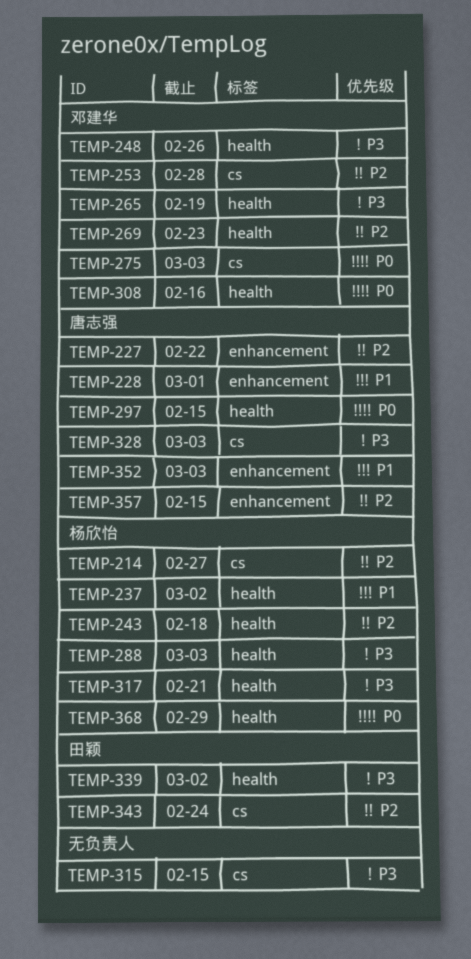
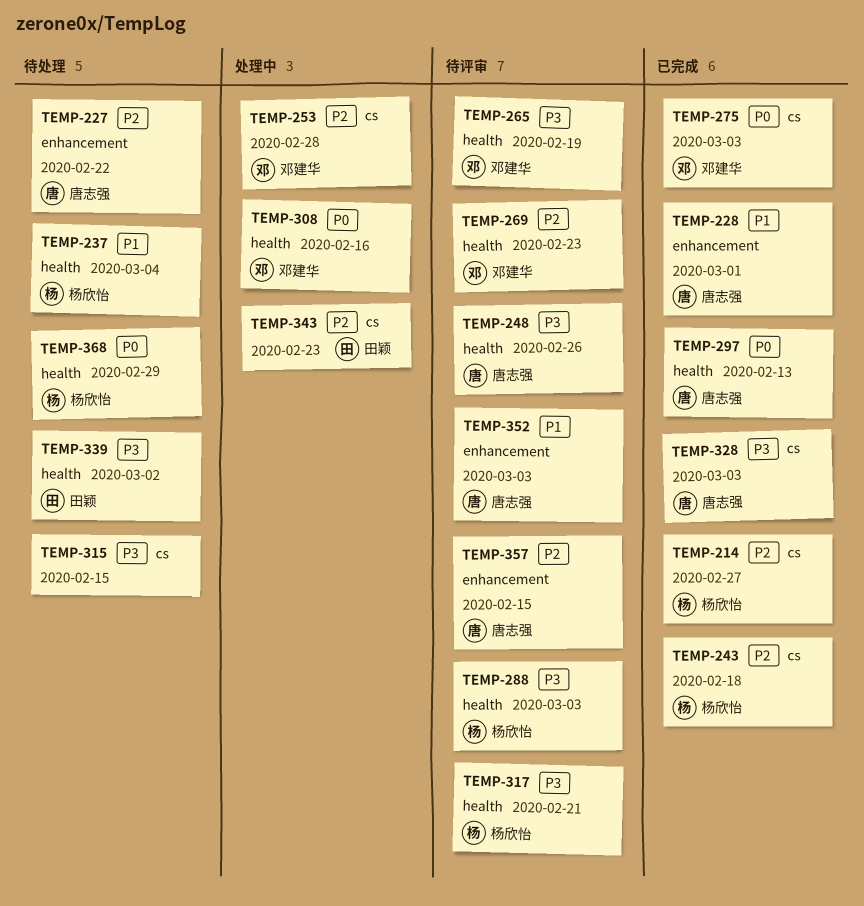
TEMP-237, due: Mar 2 -> Mar 4
TEMP-243, label: health -> cs
TEMP-248, owner: 邓建华 -> 唐志强
TEMP-297, due: Feb 15 -> Feb 13
TEMP-343, due: Feb 24 -> Feb 23

